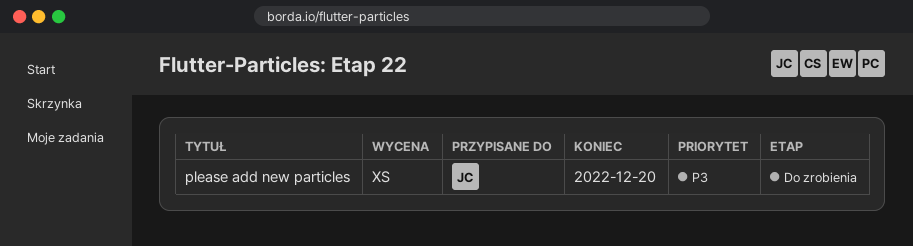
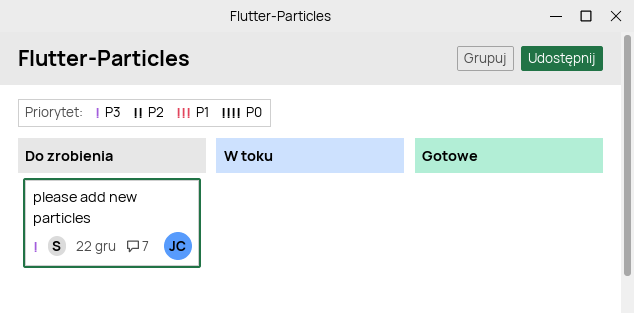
please add new particles, estimate: XS -> S
please add new particles, due: Dec 20 -> Dec 22

